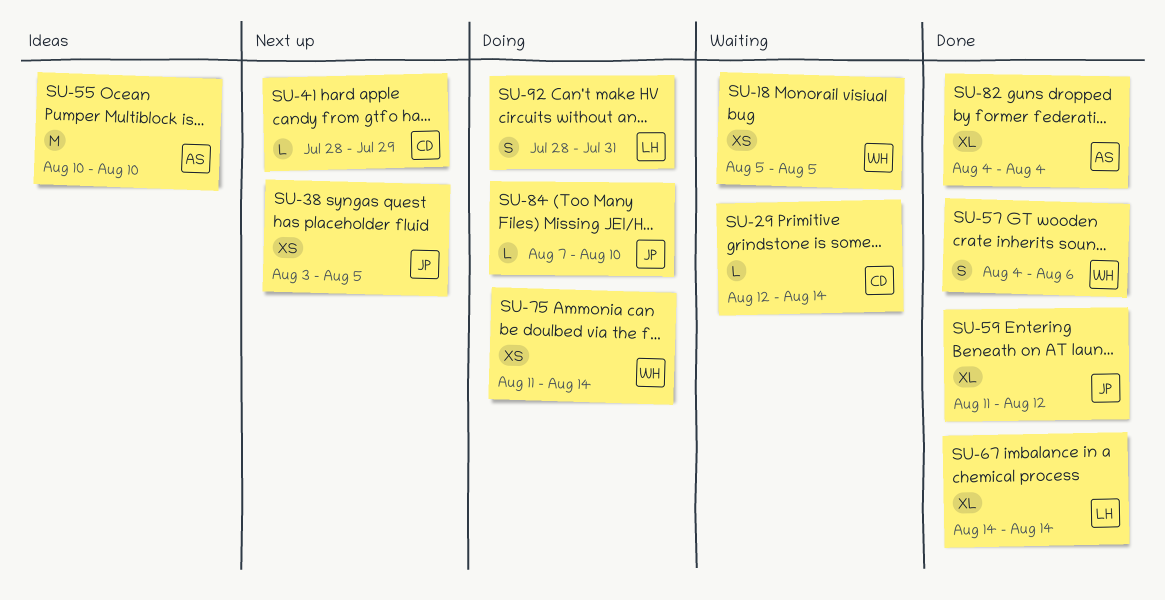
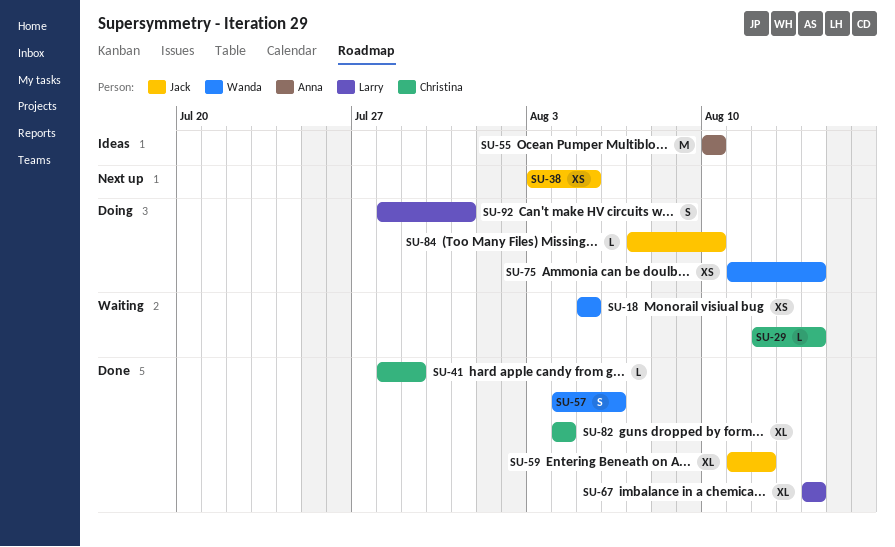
SU-41, status: Next up -> Done
SU-82, owner: Anna -> Christina

